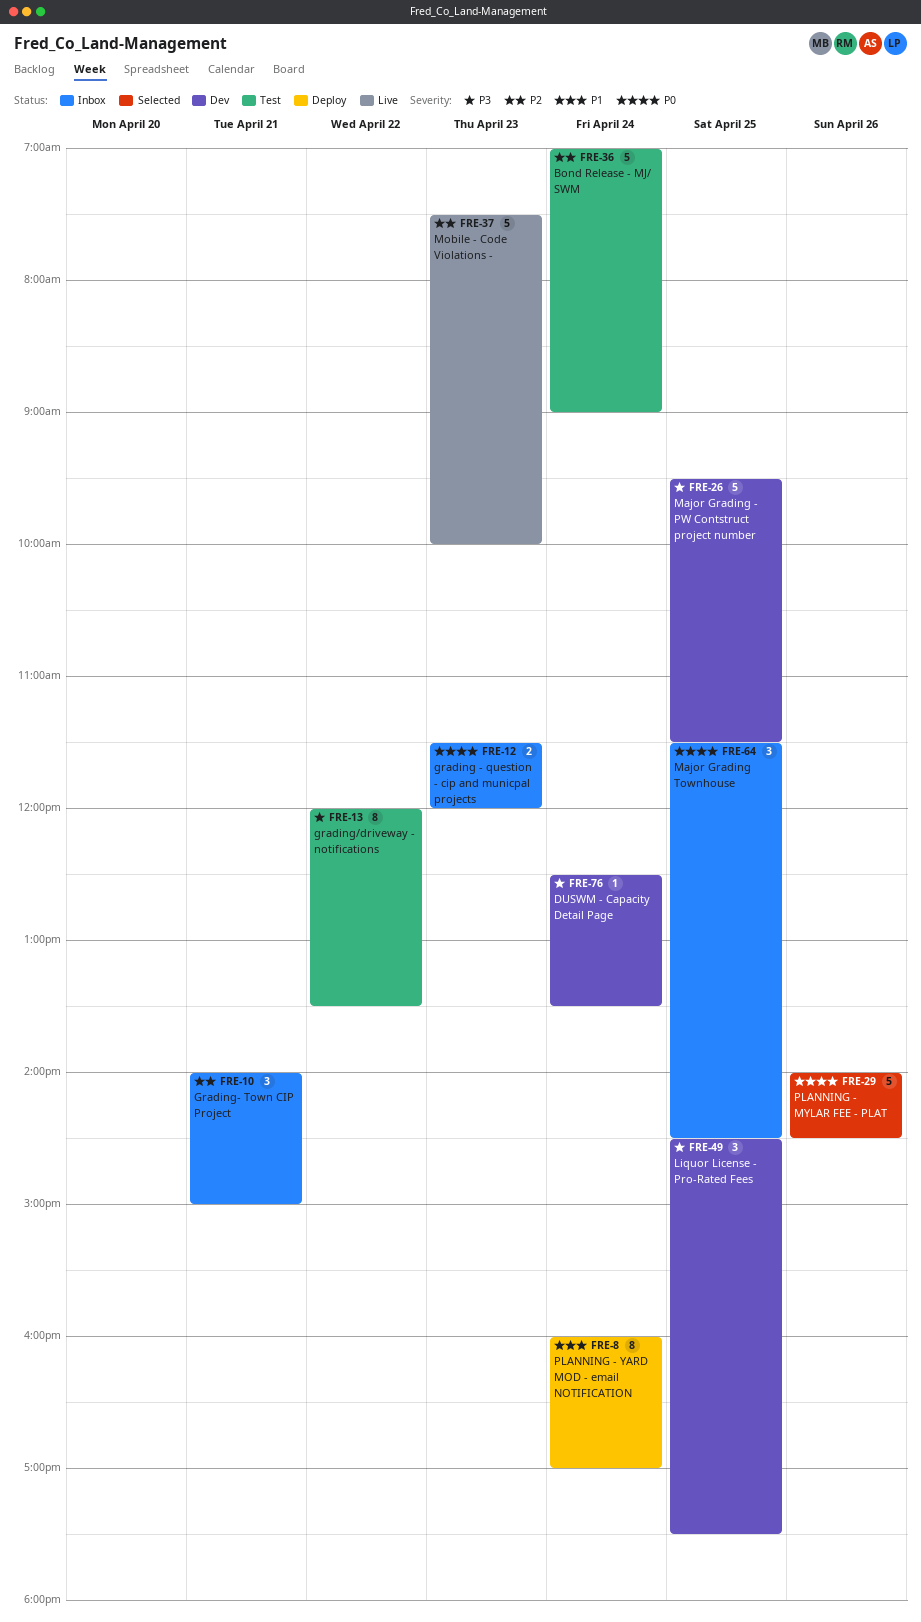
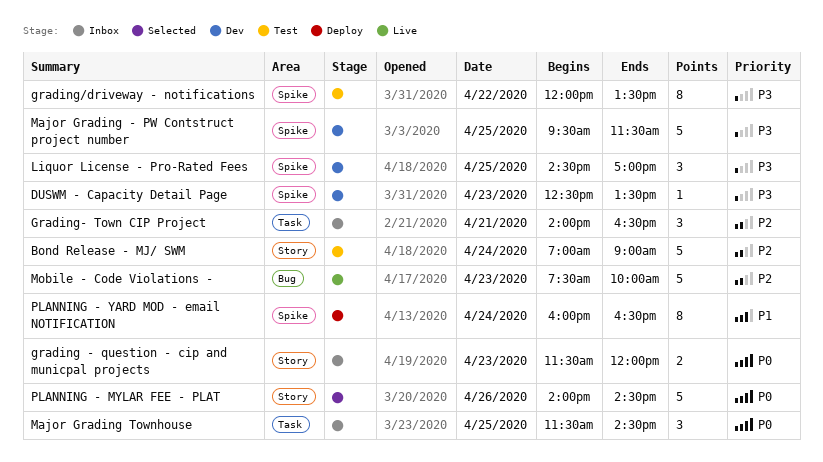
DUSWM - Capacity Detail Page, day: Apr 24 -> Apr 23
Grading- Town CIP Project, ends: 15:00 -> 16:30
Liquor License - Pro-Rated Fees, ends: 17:30 -> 17:00
PLANNING - YARD MOD - email NOTIFICATION, ends: 17:00 -> 16:30

